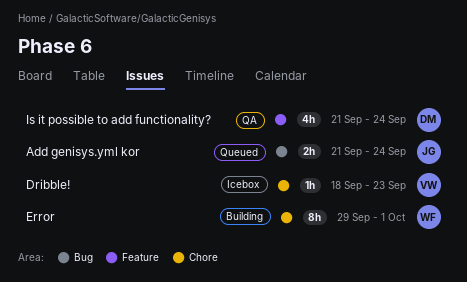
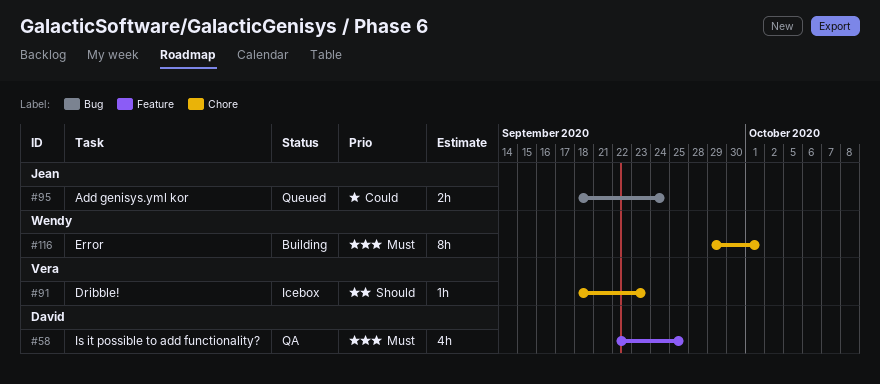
Add genisys.yml kor, start: Sep 21 -> Sep 18
Is it possible to add functionality?, start: Sep 21 -> Sep 22
Is it possible to add functionality?, due: Sep 24 -> Sep 25

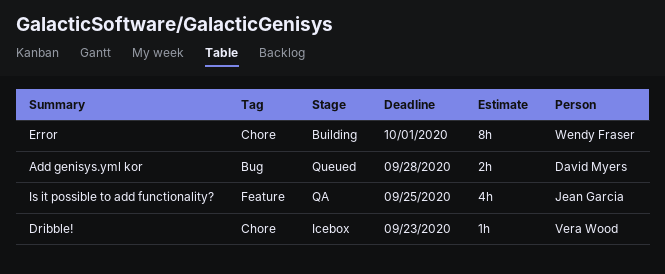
Add genisys.yml kor, owner: Jean Garcia -> David Myers
Add genisys.yml kor, due: Sep 24 -> Sep 28
Is it possible to add functionality?, owner: David Myers -> Jean Garcia

